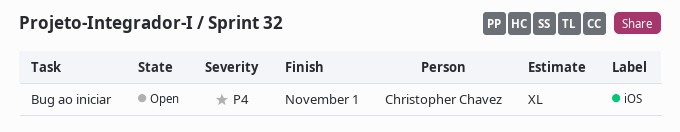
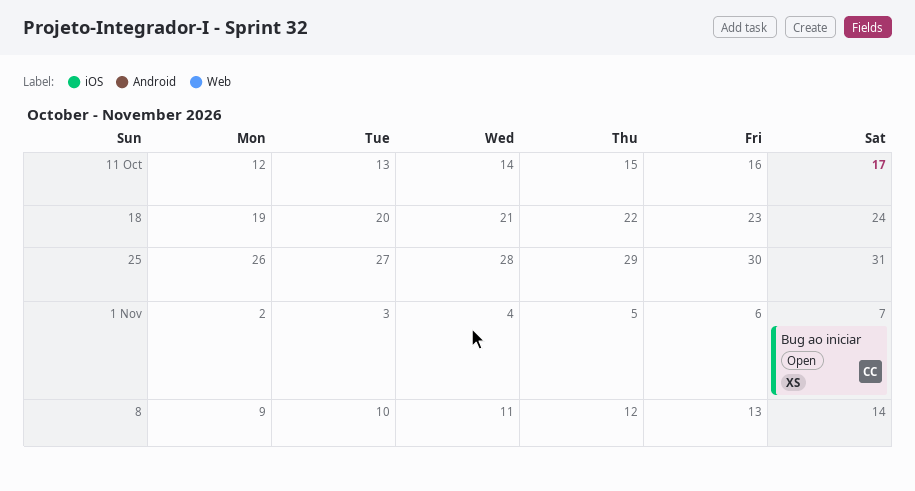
Bug ao iniciar, estimate: XL -> XS
Bug ao iniciar, due: Nov 1 -> Nov 7

